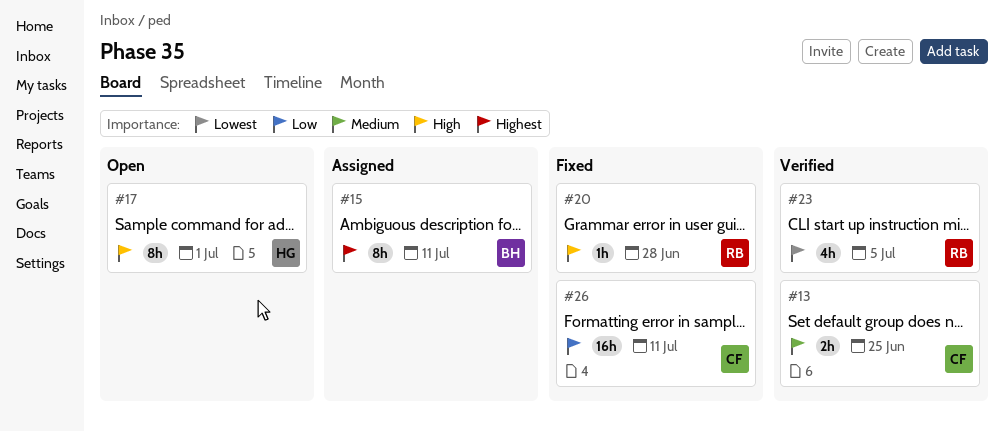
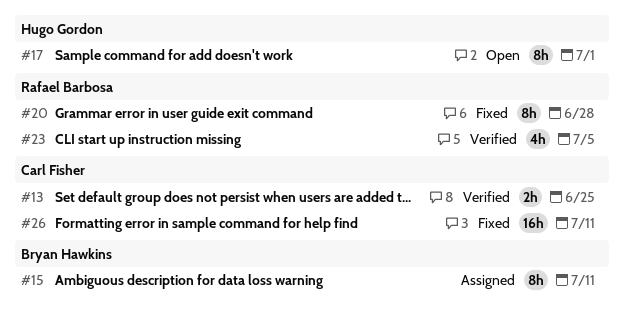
#20, estimate: 1h -> 8h

